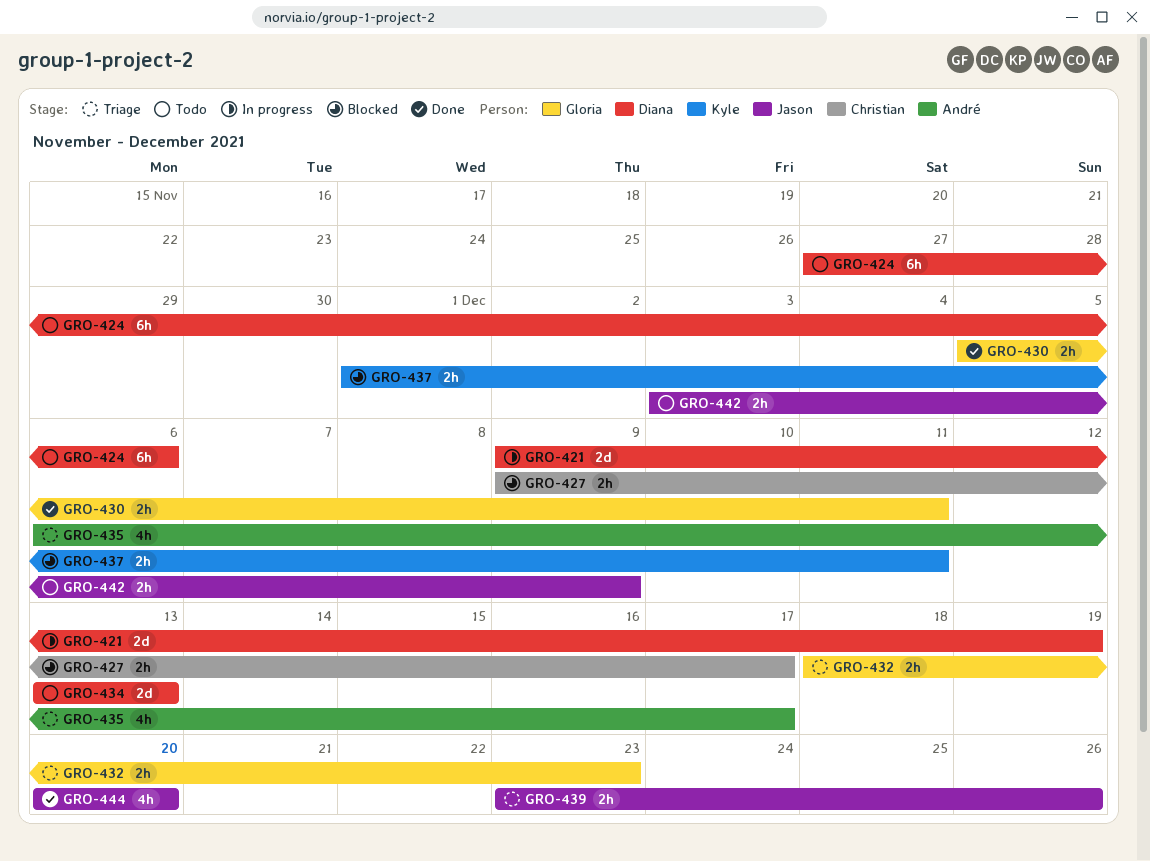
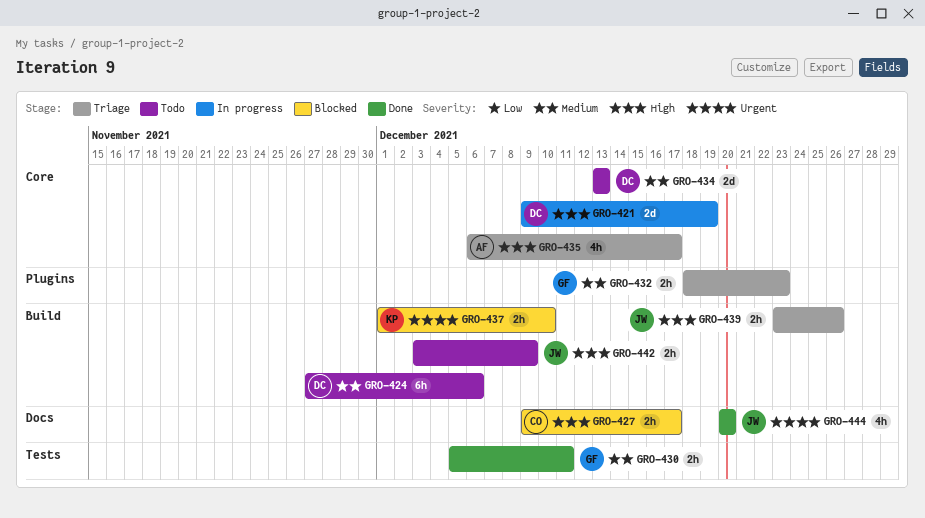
GRO-437, due: Dec 11 -> Dec 10

